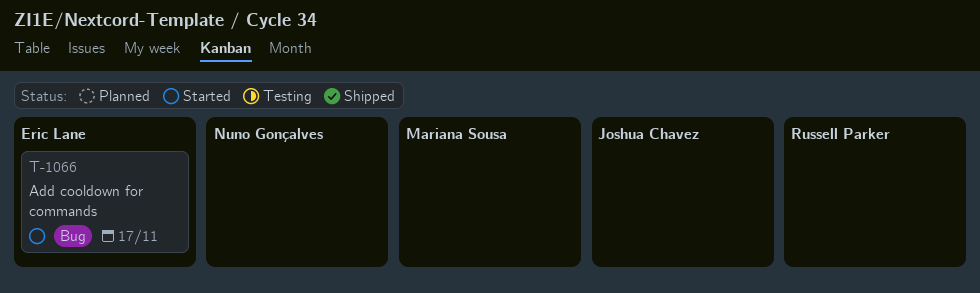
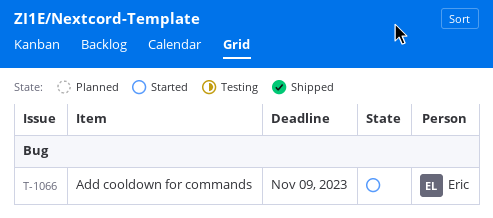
T-1066, due: Nov 17 -> Nov 9

